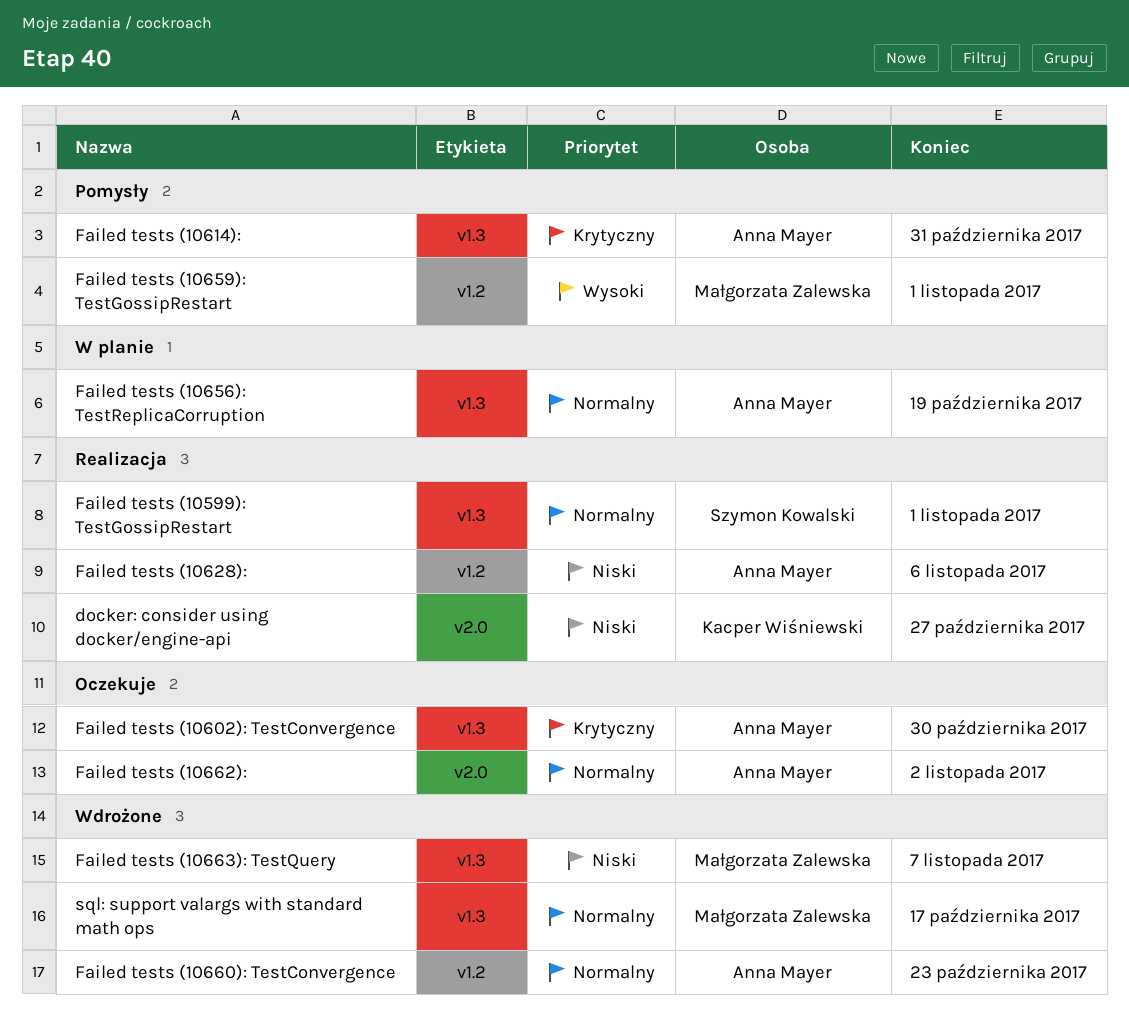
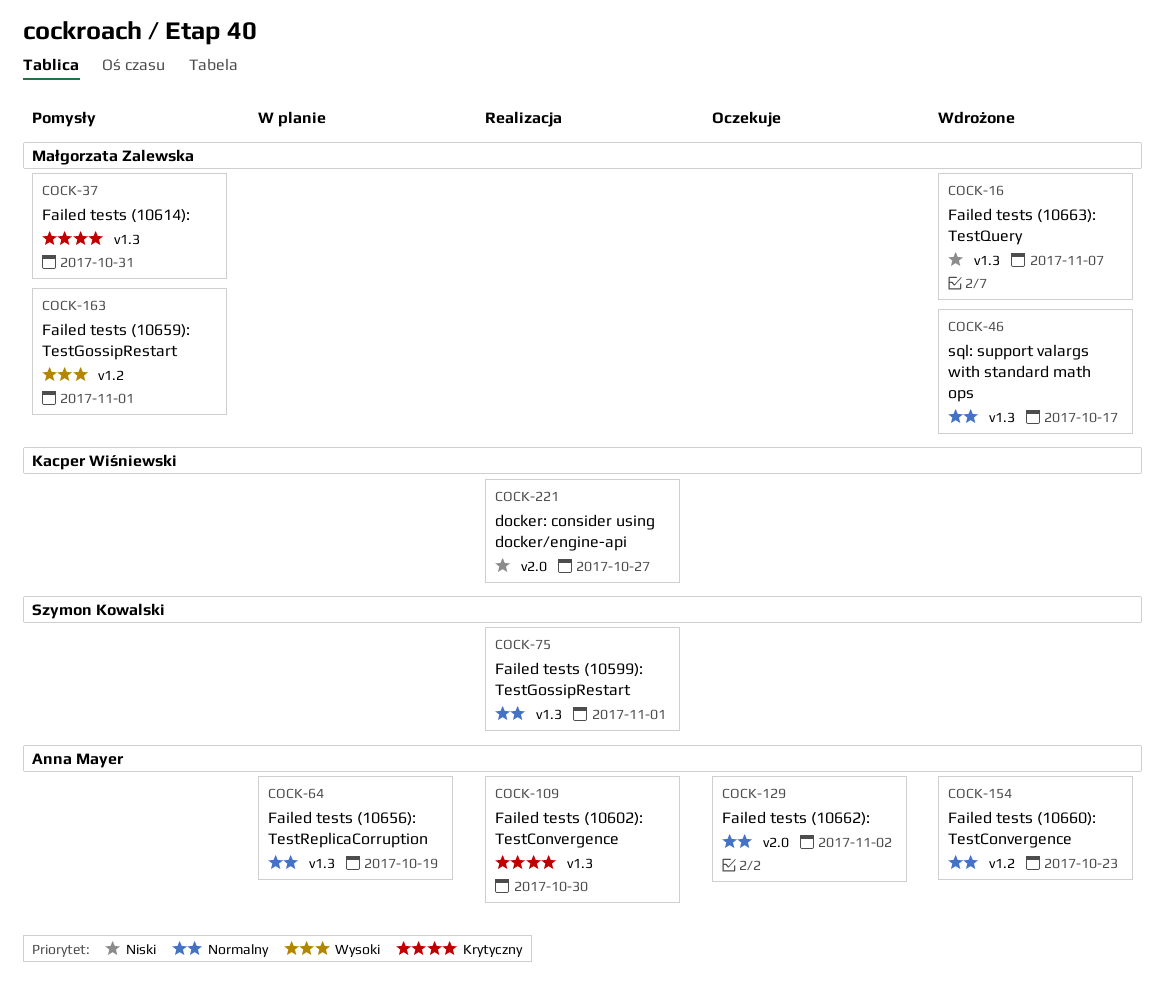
Failed tests (10602): TestConvergence, status: Oczekuje -> Realizacja
Failed tests (10614):, owner: Anna Mayer -> Małgorzata Zalewska
Failed tests (10628):: present -> none

